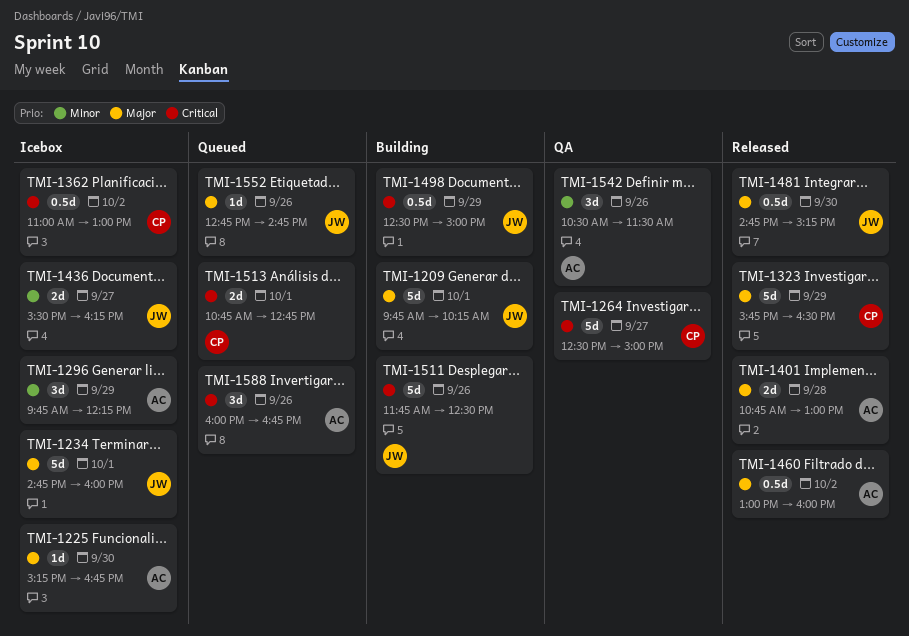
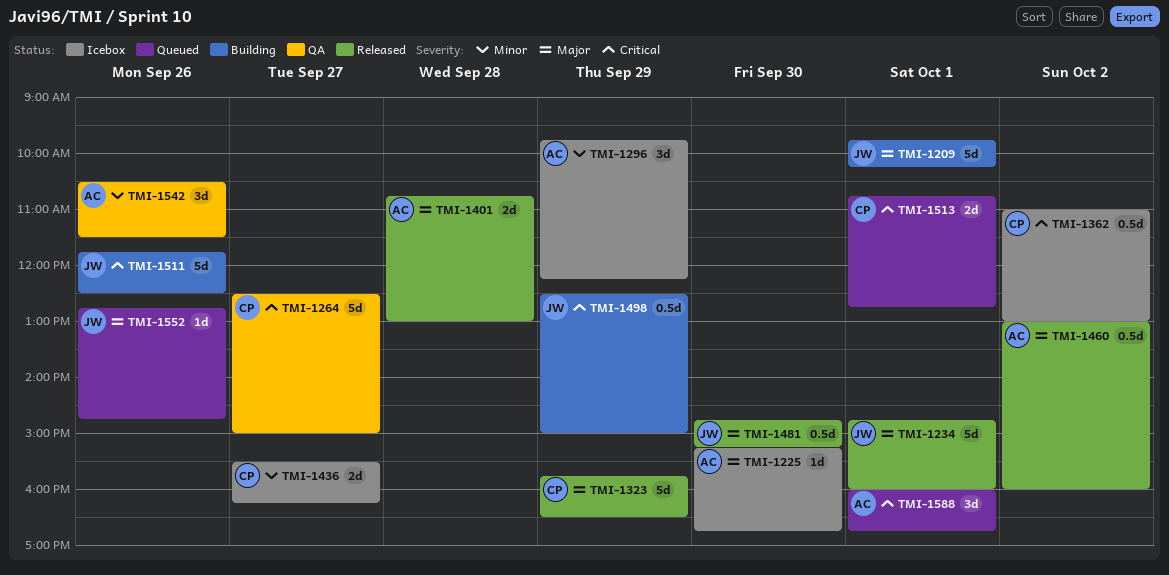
TMI-1234, status: Icebox -> Released
TMI-1436, owner: JW -> CP
TMI-1588, day: Sep 26 -> Oct 1

